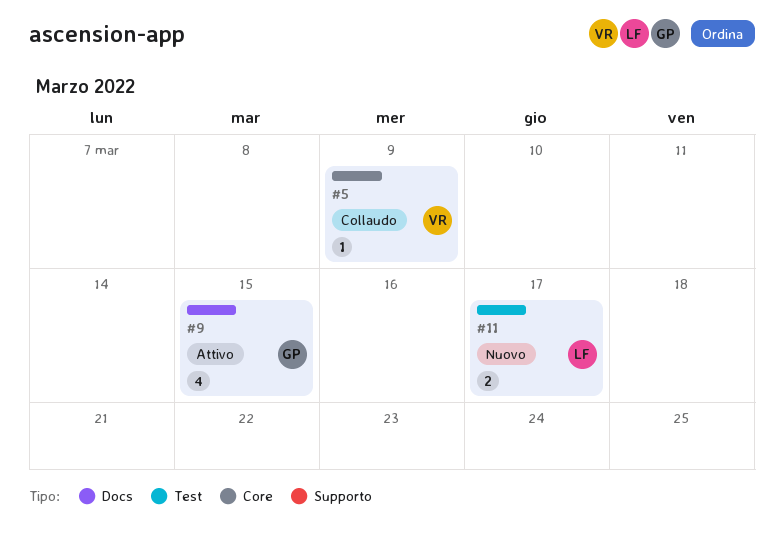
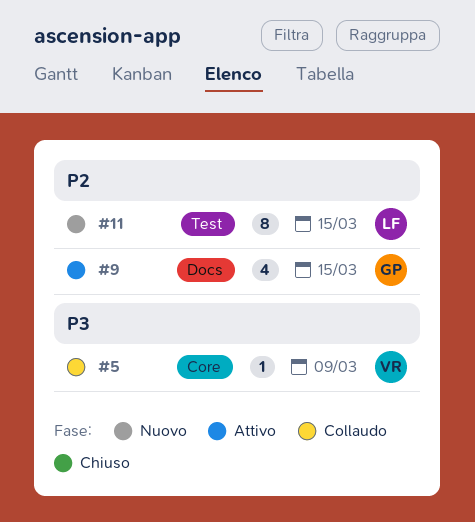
#11, estimate: 2 -> 8
#11, due: Mar 17 -> Mar 15

